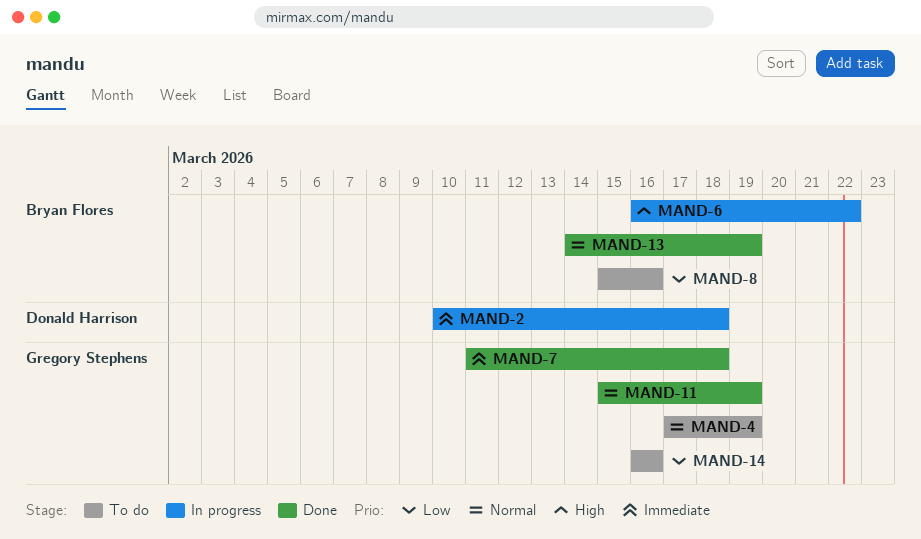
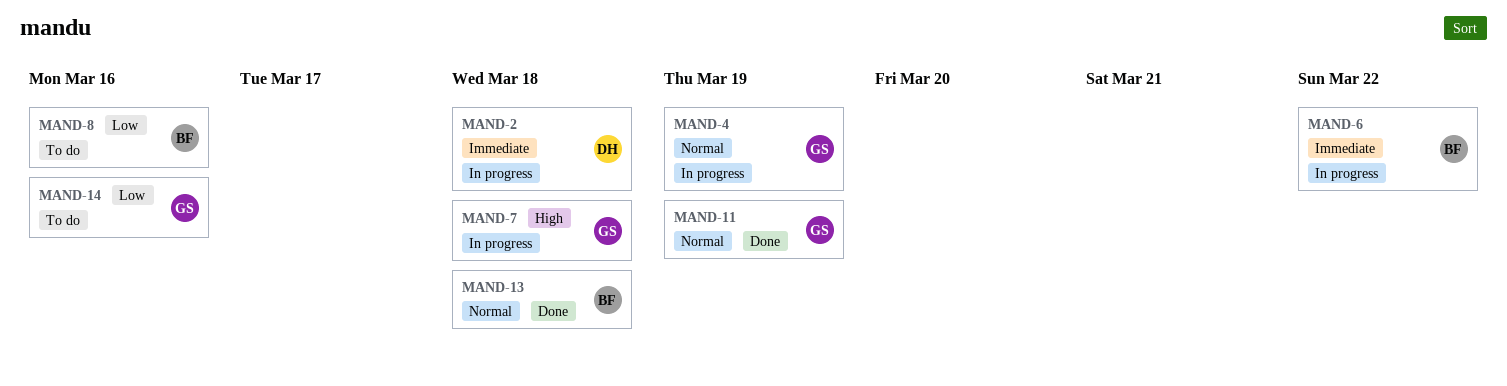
MAND-4, status: To do -> In progress
MAND-6, priority: High -> Immediate
MAND-7, status: Done -> In progress
MAND-7, priority: Immediate -> High
MAND-13, due: Mar 19 -> Mar 18

